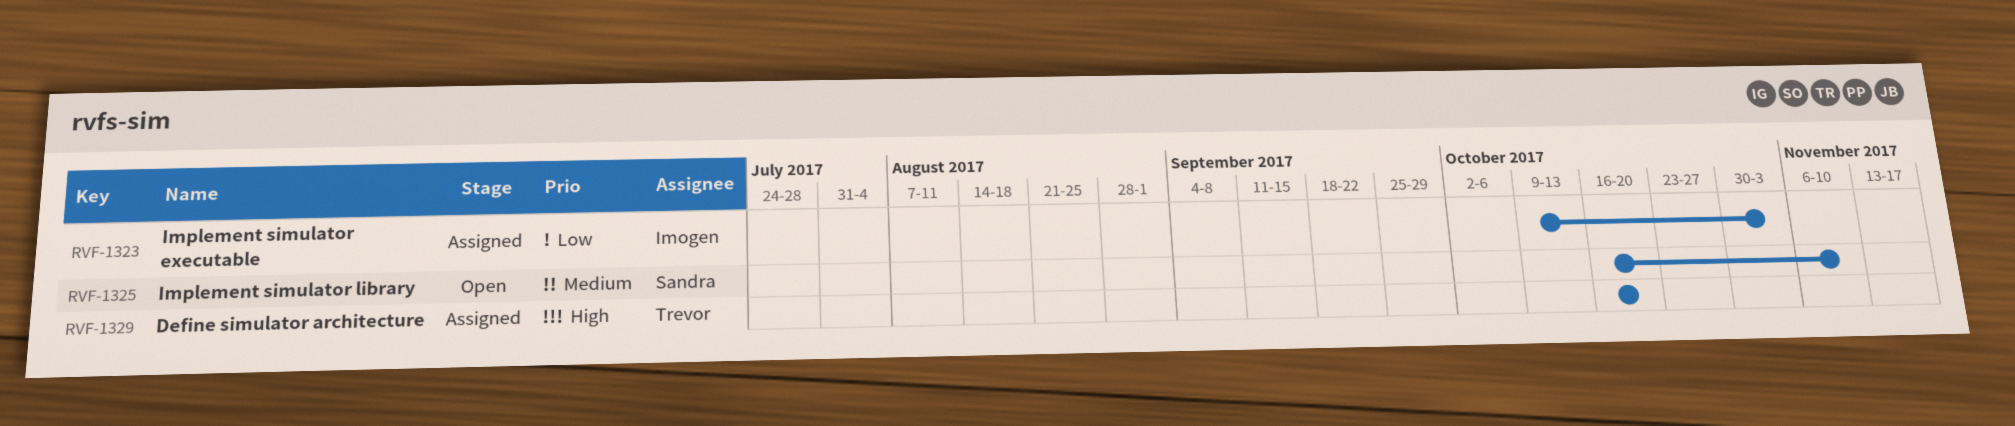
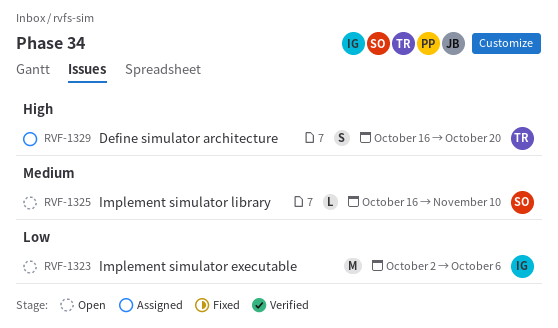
RVF-1323, status: Assigned -> Open
RVF-1323, start: Oct 9 -> Oct 2
RVF-1323, due: Nov 3 -> Oct 6

